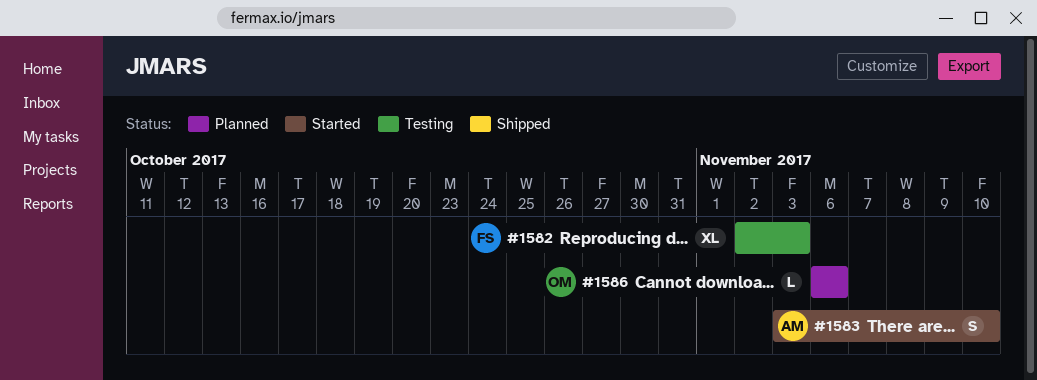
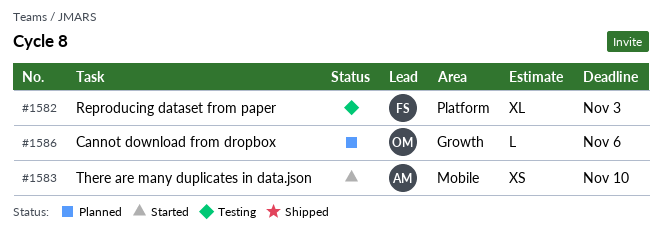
#1583, estimate: S -> XS

